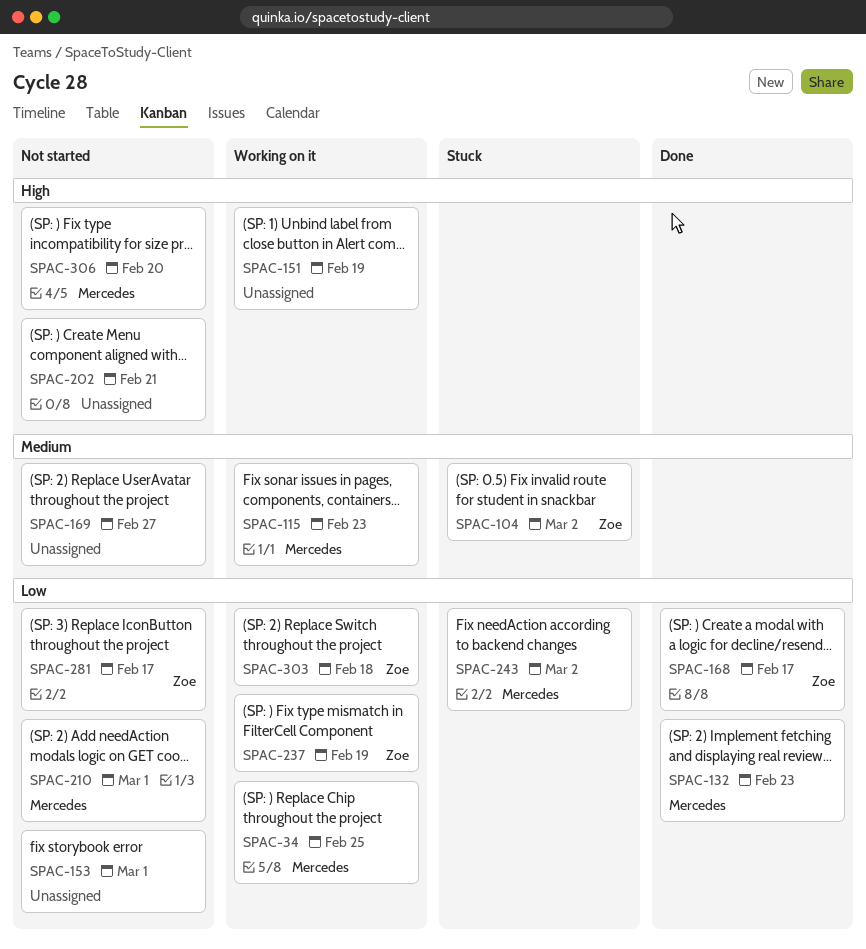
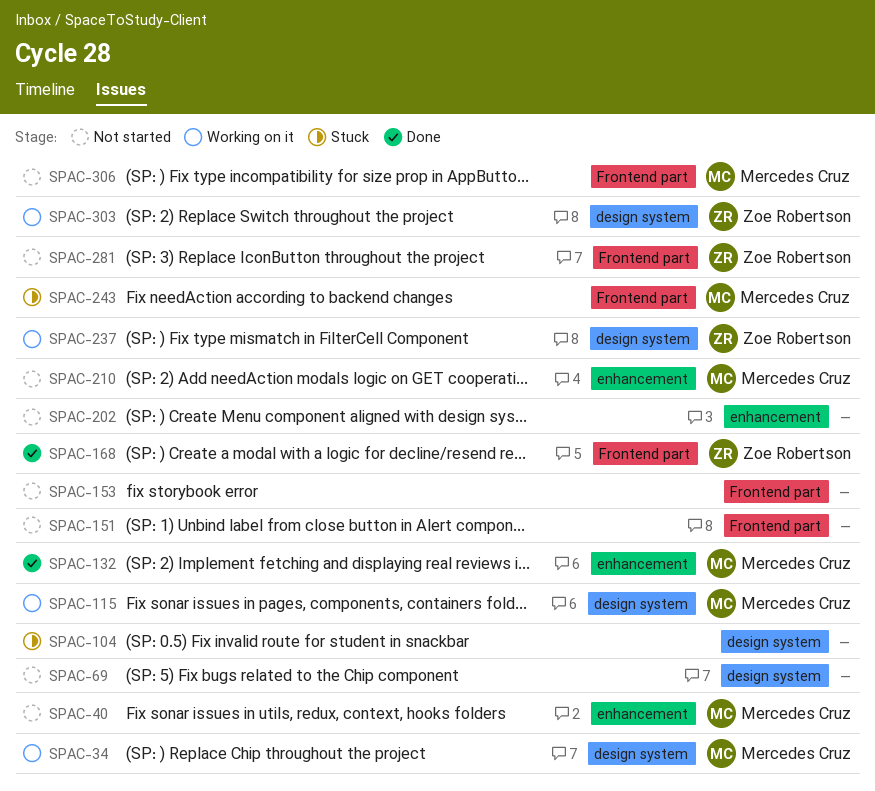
SPAC-40: none -> present
SPAC-69: none -> present
SPAC-104, owner: Zoe Robertson -> none
SPAC-151, status: Working on it -> Not started
SPAC-169: present -> none

